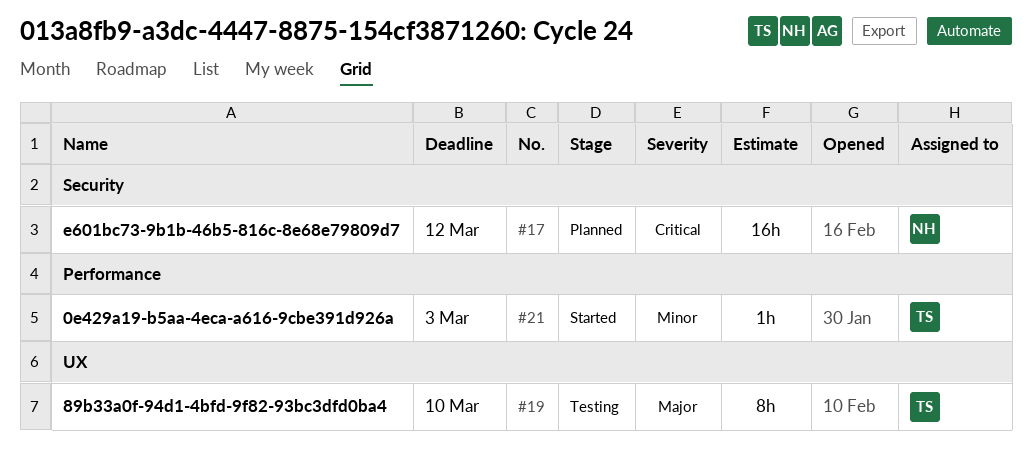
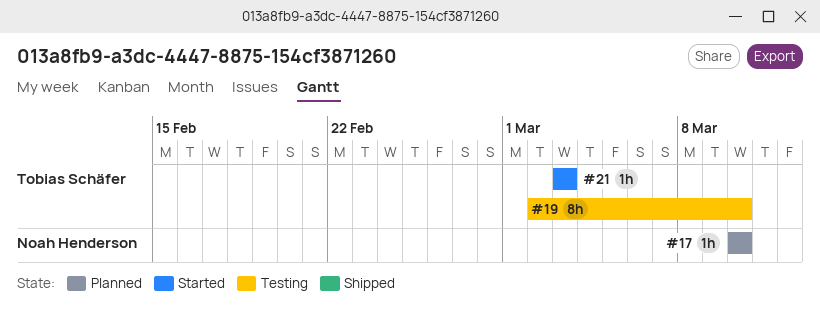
#17, estimate: 16h -> 1h
#17, due: Mar 12 -> Mar 10

